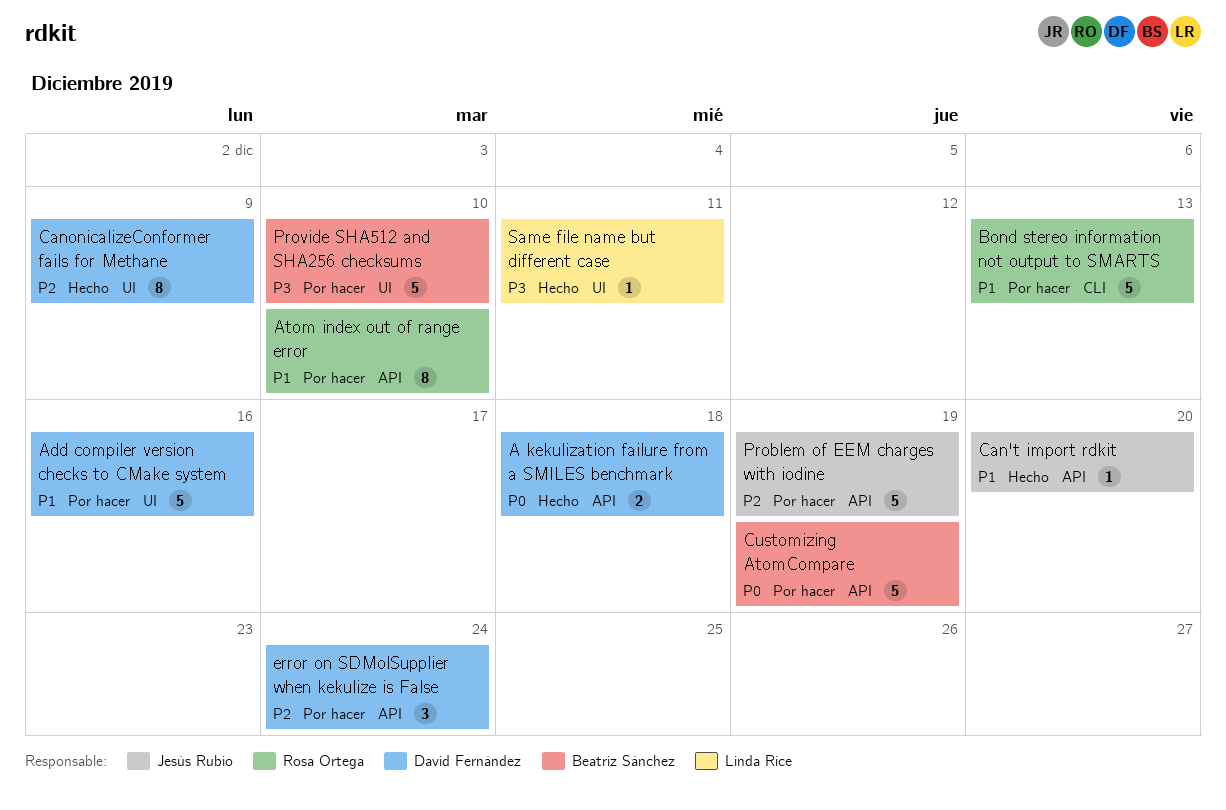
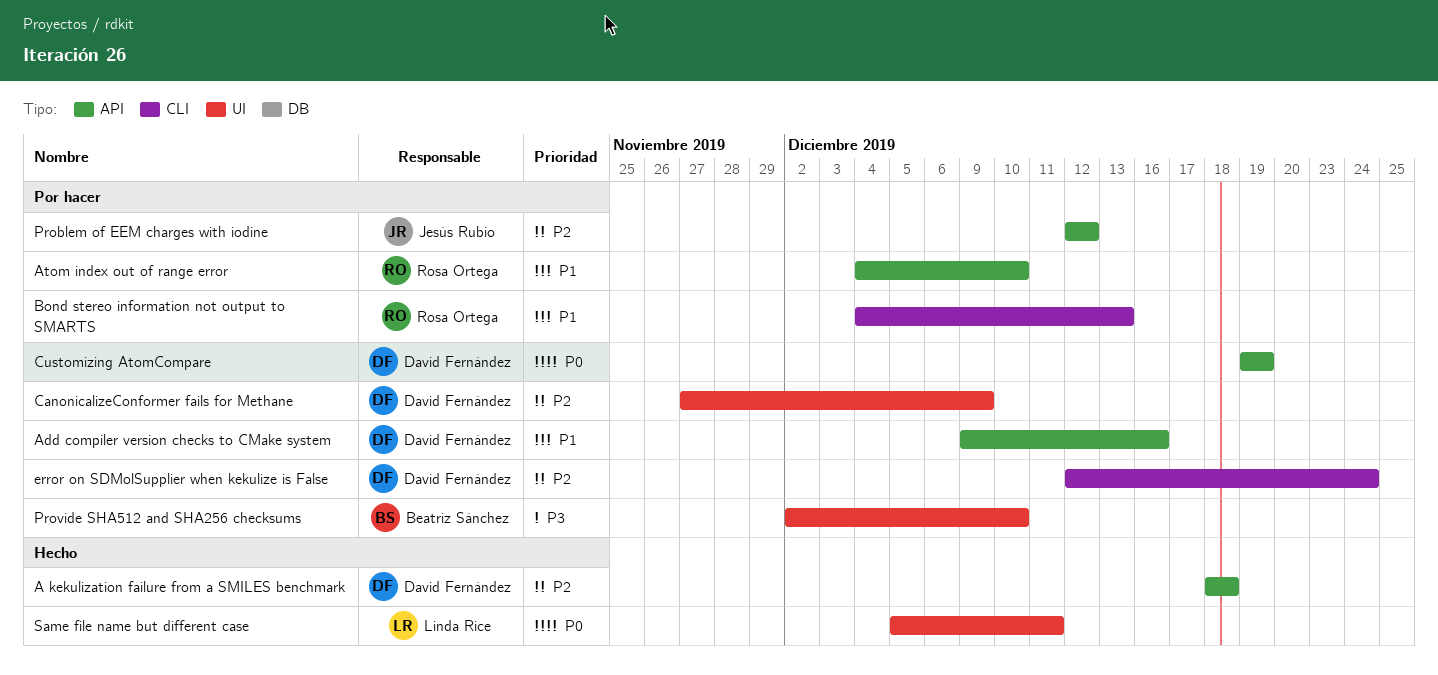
A kekulization failure from a SMILES benchmark, priority: P0 -> P2
Add compiler version checks to CMake system, label: UI -> API
Can't import rdkit: present -> none
CanonicalizeConformer fails for Methane, status: Hecho -> Por hacer
Customizing AtomCompare, owner: Beatriz Sánchez -> David Fernández
error on SDMolSupplier when kekulize is False, label: API -> CLI
Problem of EEM charges with iodine, due: Dec 19 -> Dec 12
Same file name but different case, priority: P3 -> P0

